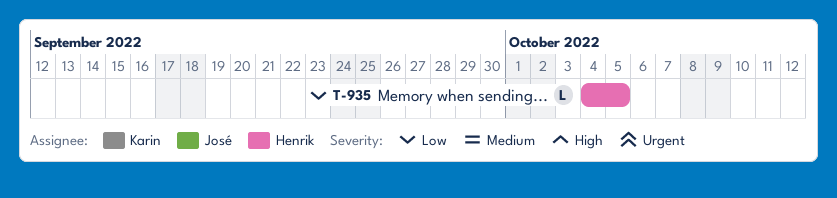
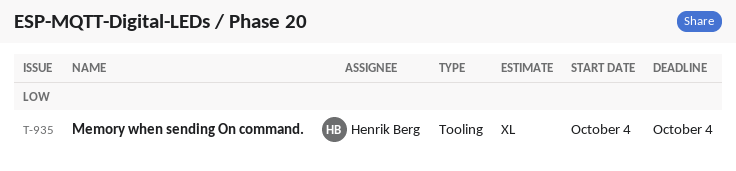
T-935, estimate: L -> XL
T-935, due: Oct 5 -> Oct 4

